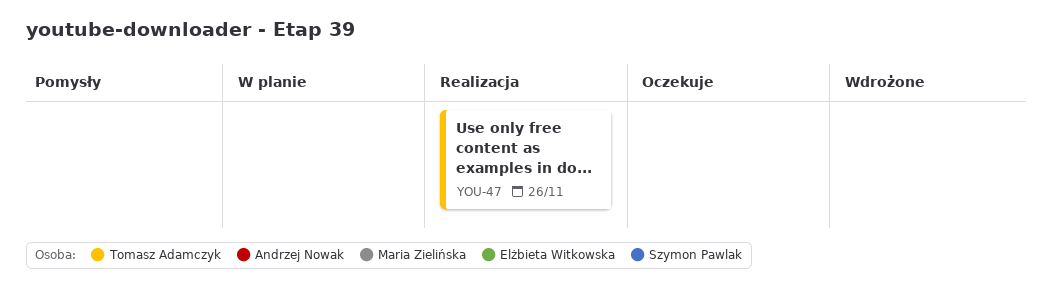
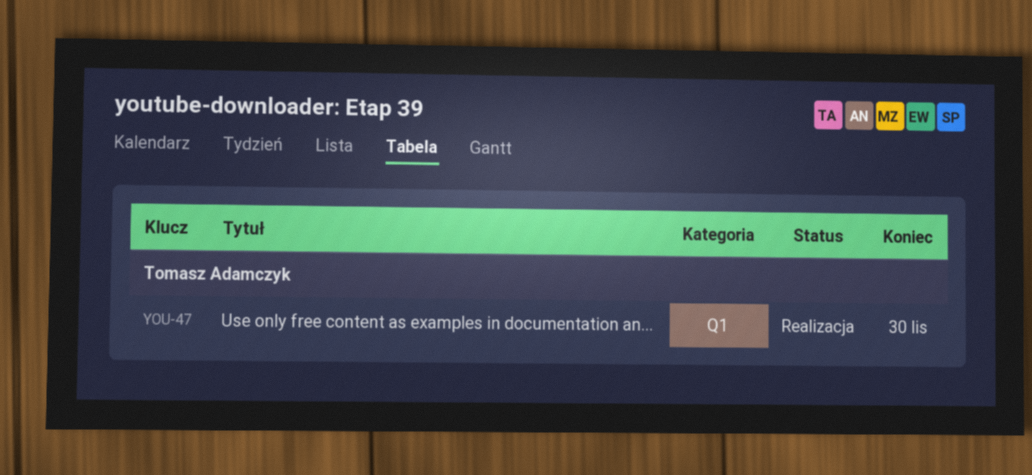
YOU-47, due: Nov 26 -> Nov 30

